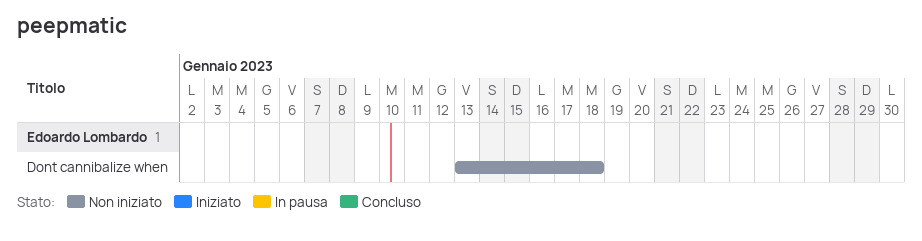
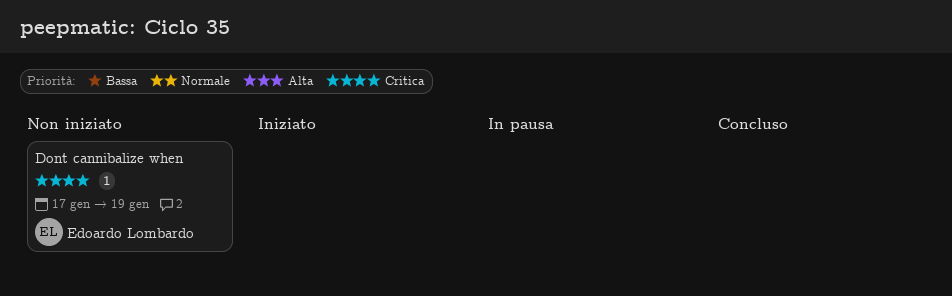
Dont cannibalize when, start: Jan 13 -> Jan 17
Dont cannibalize when, due: Jan 18 -> Jan 19

